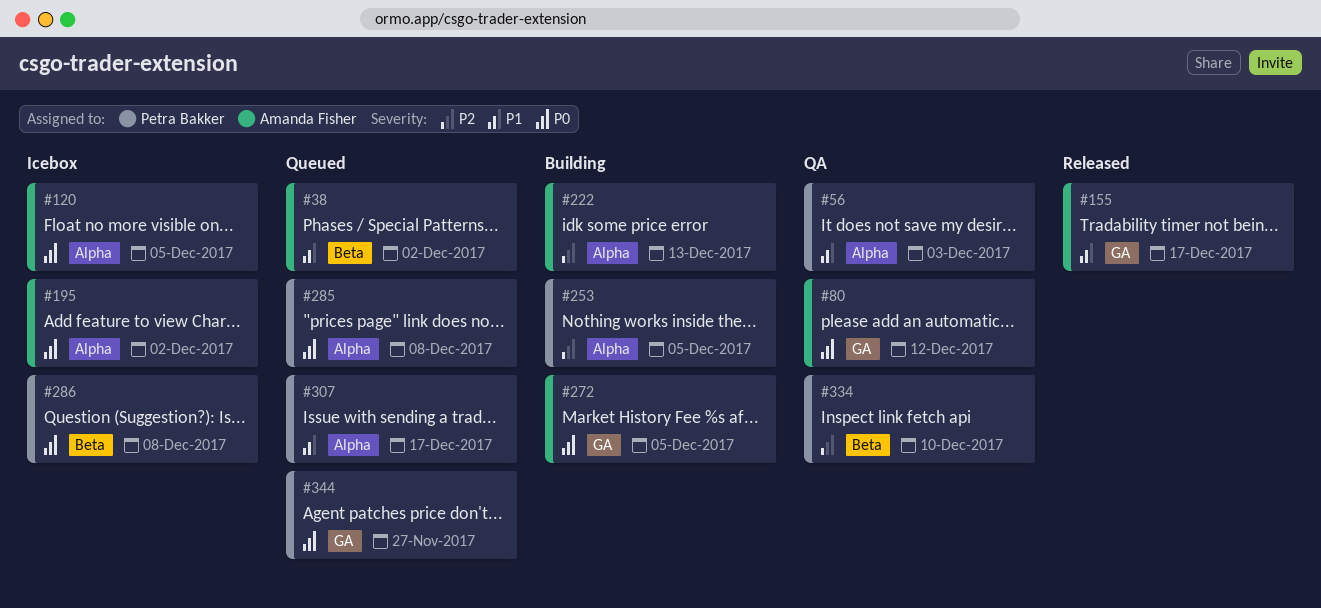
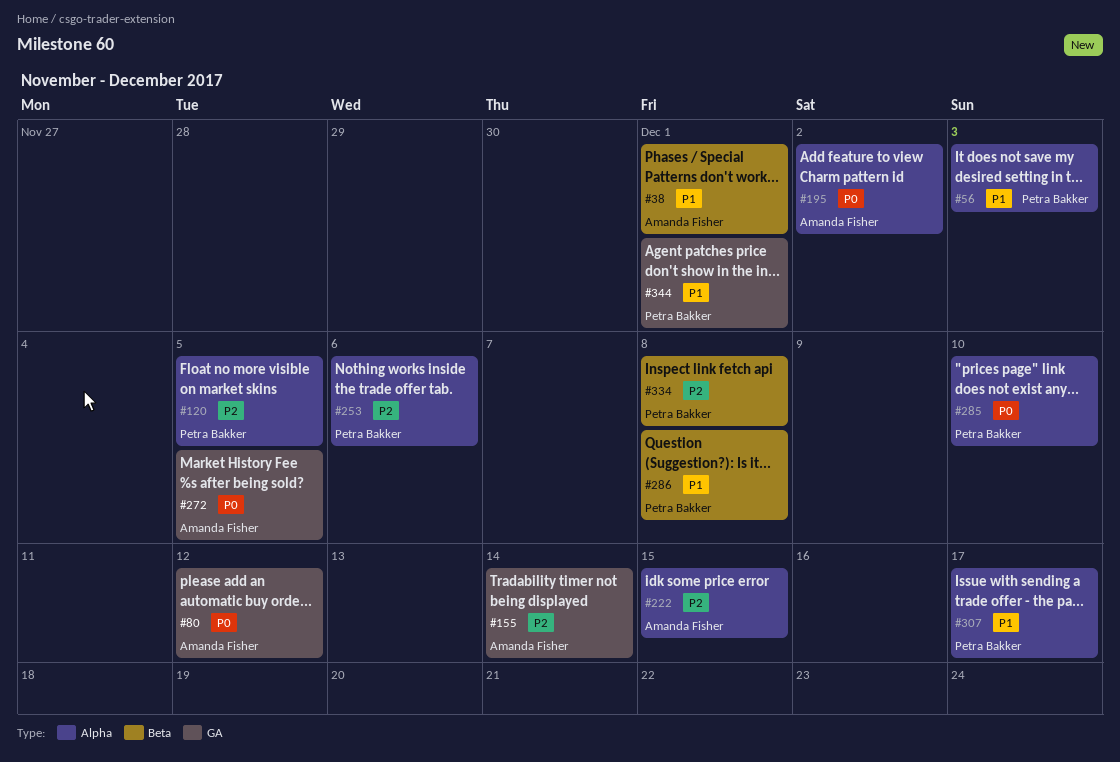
#38, due: Dec 2 -> Dec 1
#120, owner: Amanda Fisher -> Petra Bakker
#120, priority: P0 -> P2
#155, priority: P1 -> P2
#155, due: Dec 17 -> Dec 14
#222, due: Dec 13 -> Dec 15
#253, due: Dec 5 -> Dec 6
#285, due: Dec 8 -> Dec 10
#286, priority: P0 -> P1
#334, due: Dec 10 -> Dec 8
#344, priority: P0 -> P1
#344, due: Nov 27 -> Dec 1

